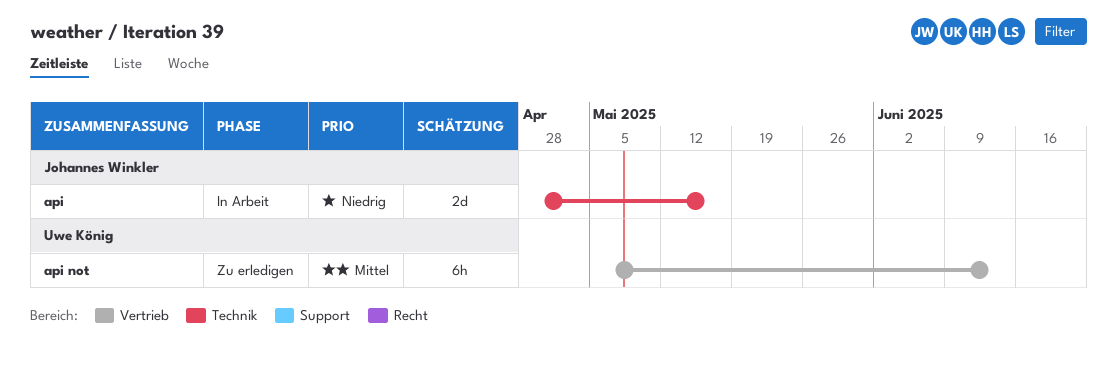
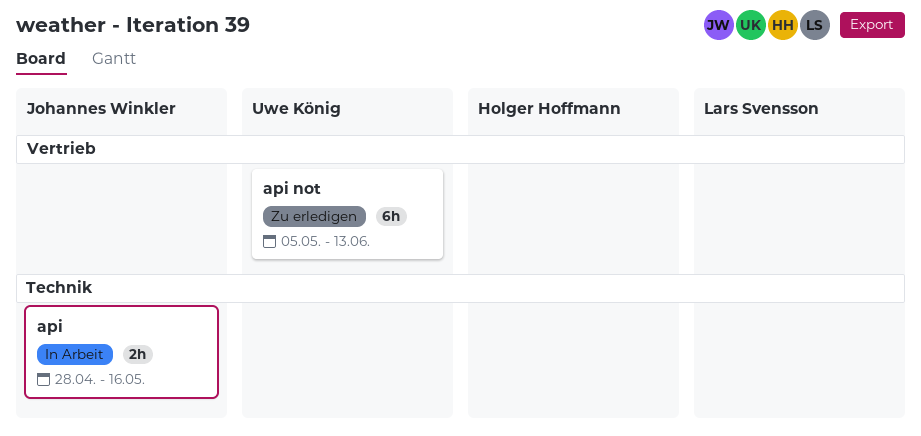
api, estimate: 2d -> 2h

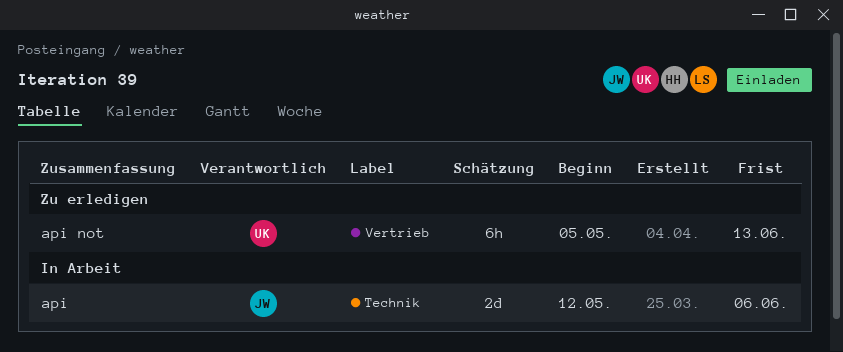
api, estimate: 2h -> 2d
api, start: Apr 28 -> May 12
api, due: May 16 -> Jun 6

